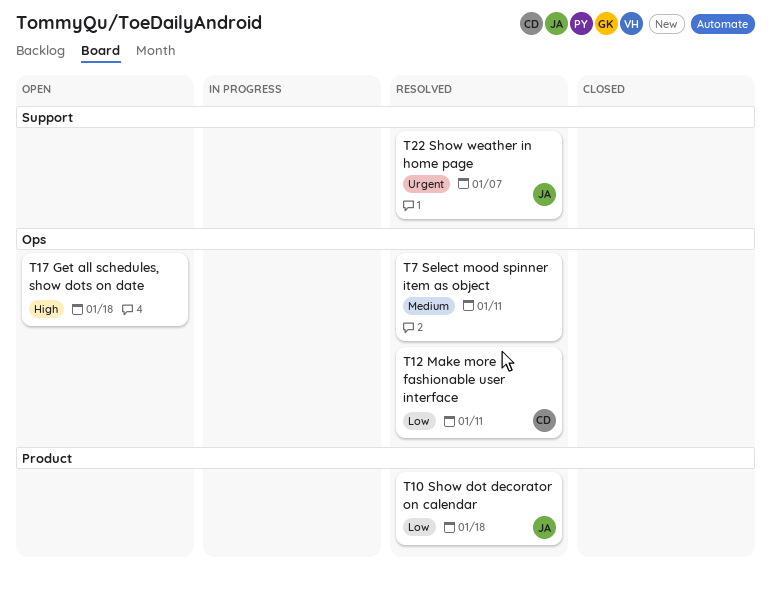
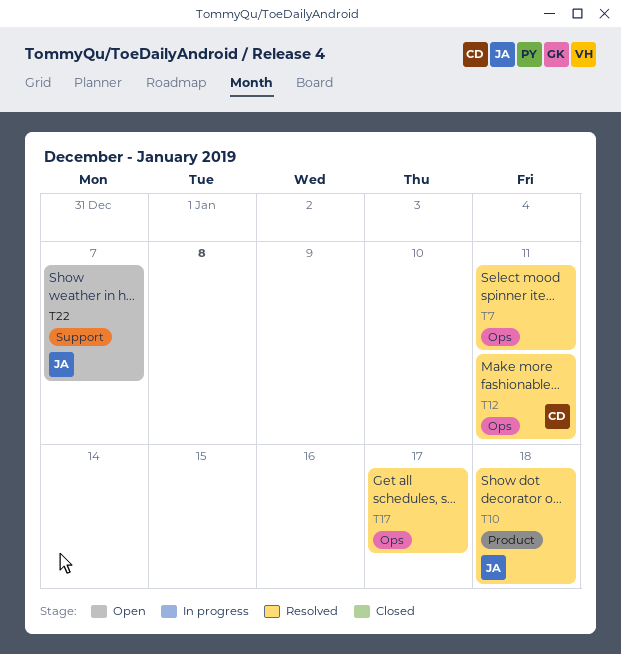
T17, status: Open -> Resolved
T17, due: Jan 18 -> Jan 17
T22, status: Resolved -> Open

